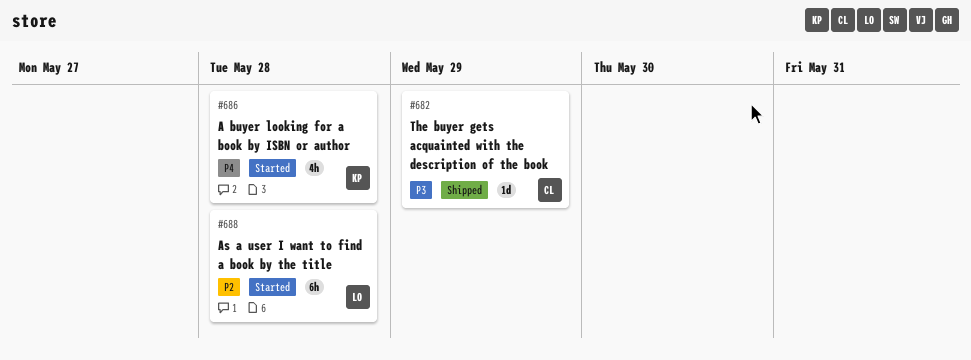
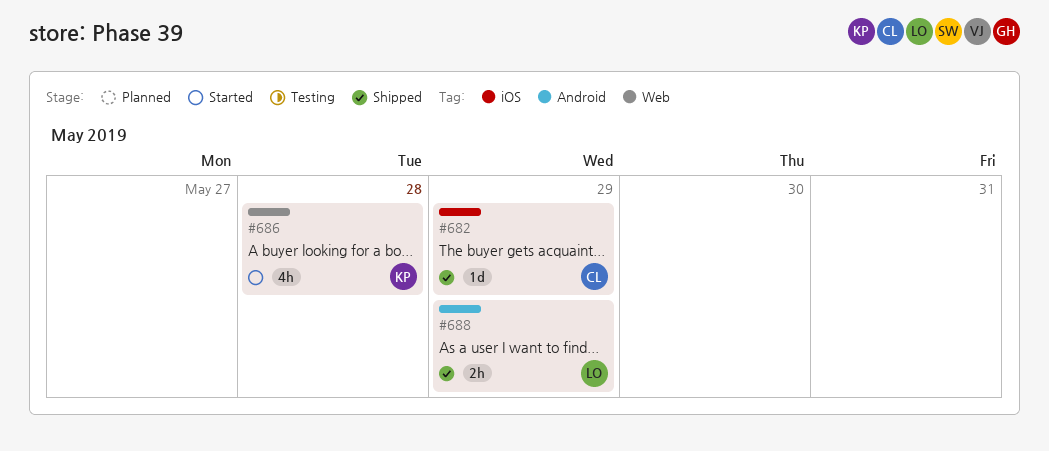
#688, status: Started -> Shipped
#688, estimate: 6h -> 2h
#688, due: May 28 -> May 29

